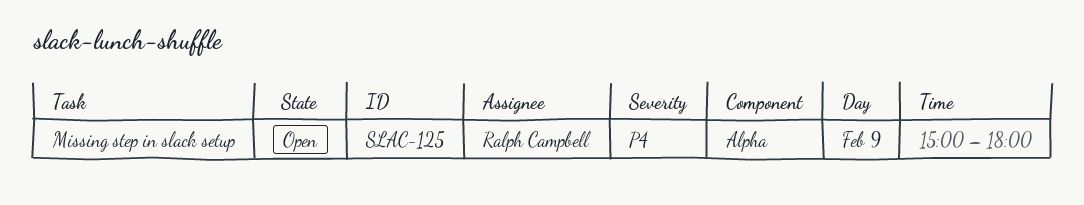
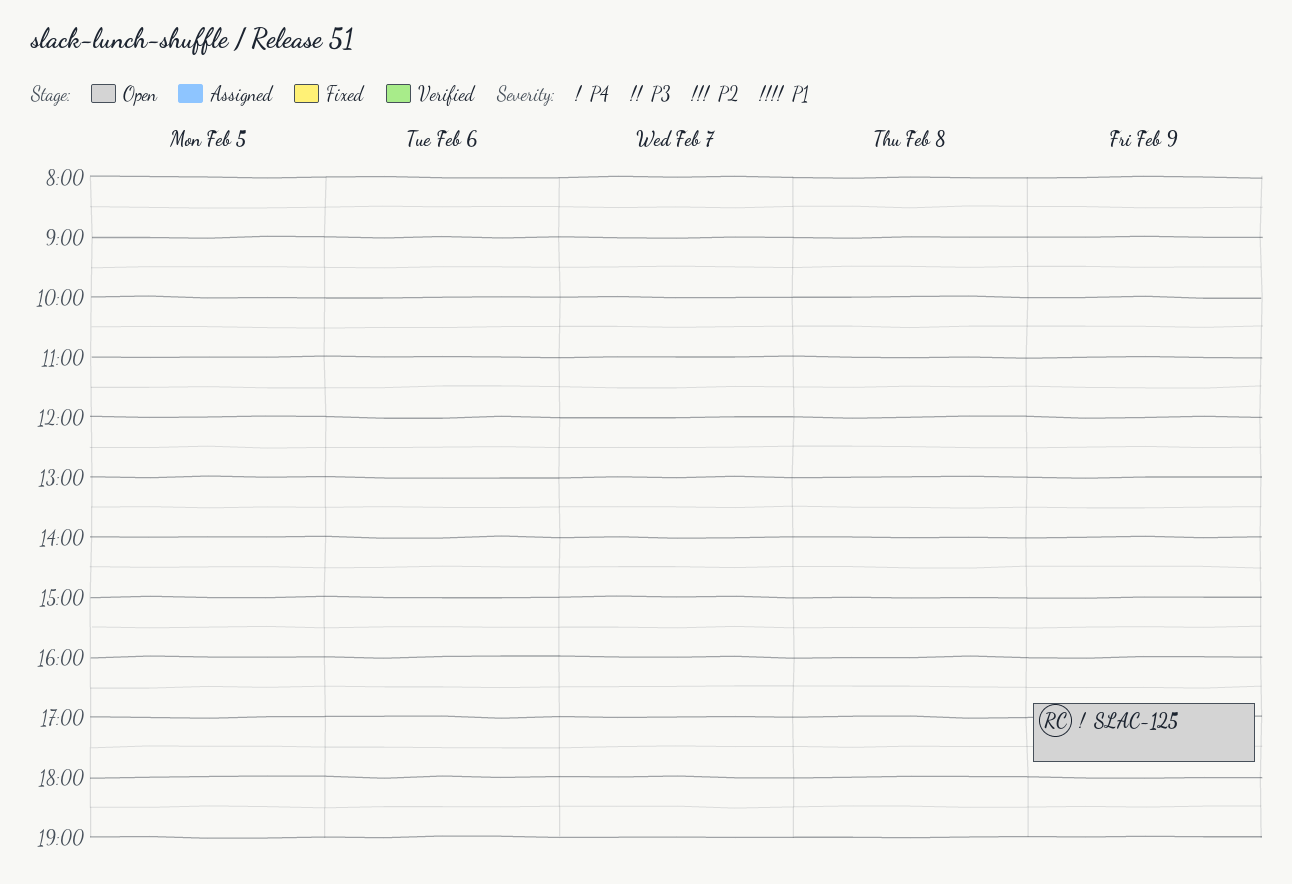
SLAC-125, begins: 15:00 -> 16:45
SLAC-125, ends: 18:00 -> 17:45

